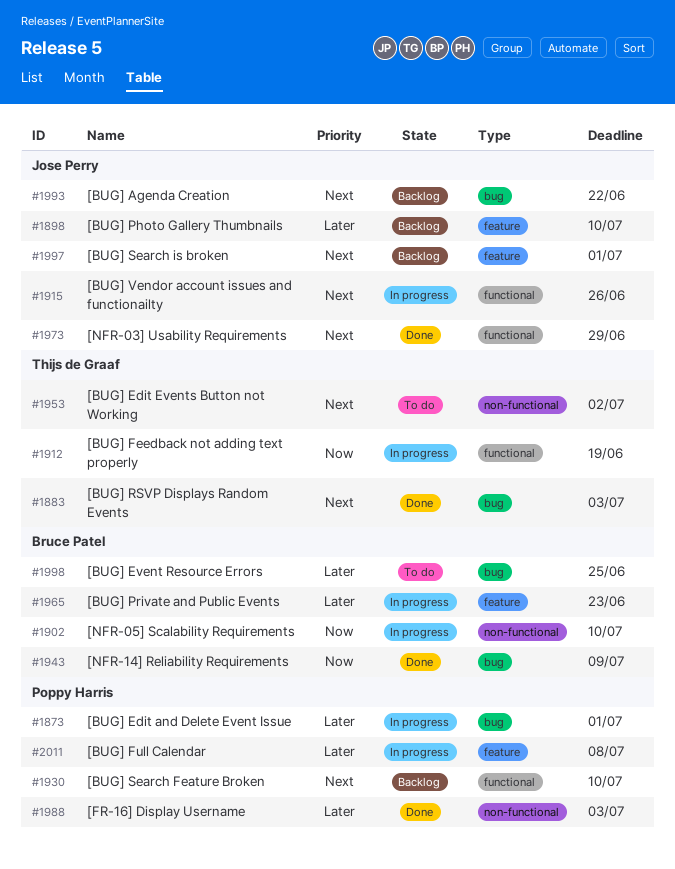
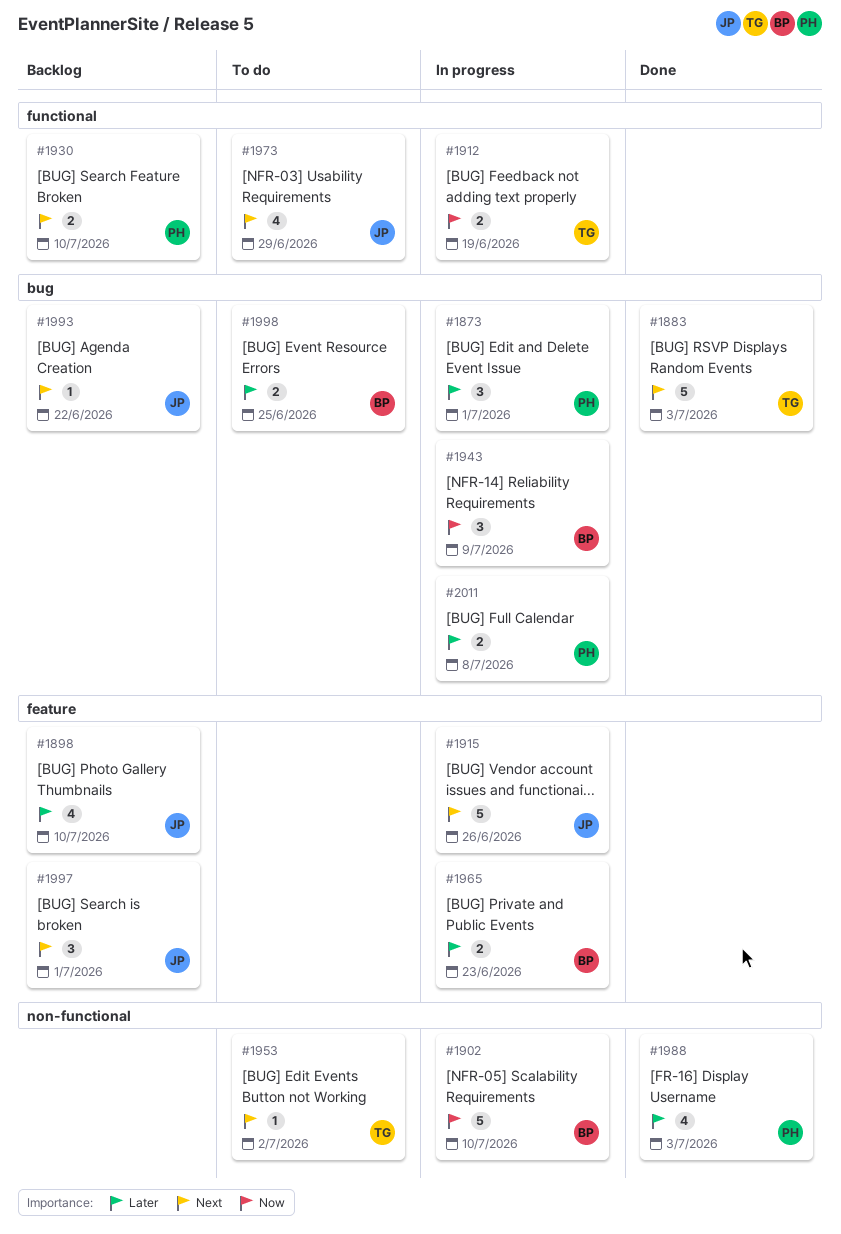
#1915, label: functional -> feature
#1943, status: Done -> In progress
#1973, status: Done -> To do
#2011, label: feature -> bug

